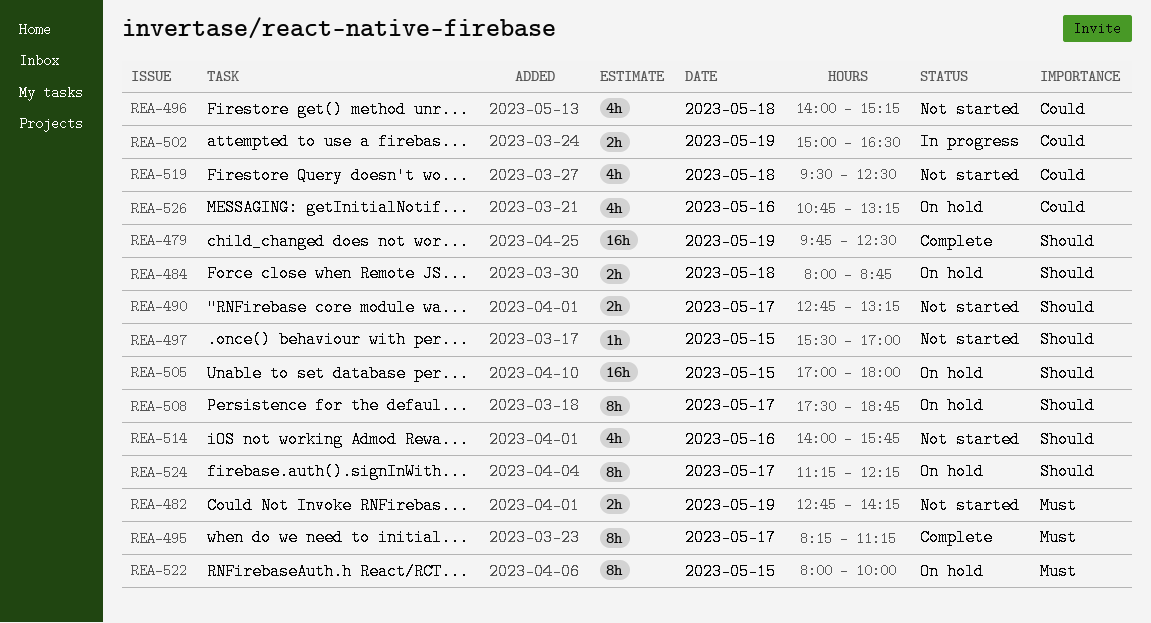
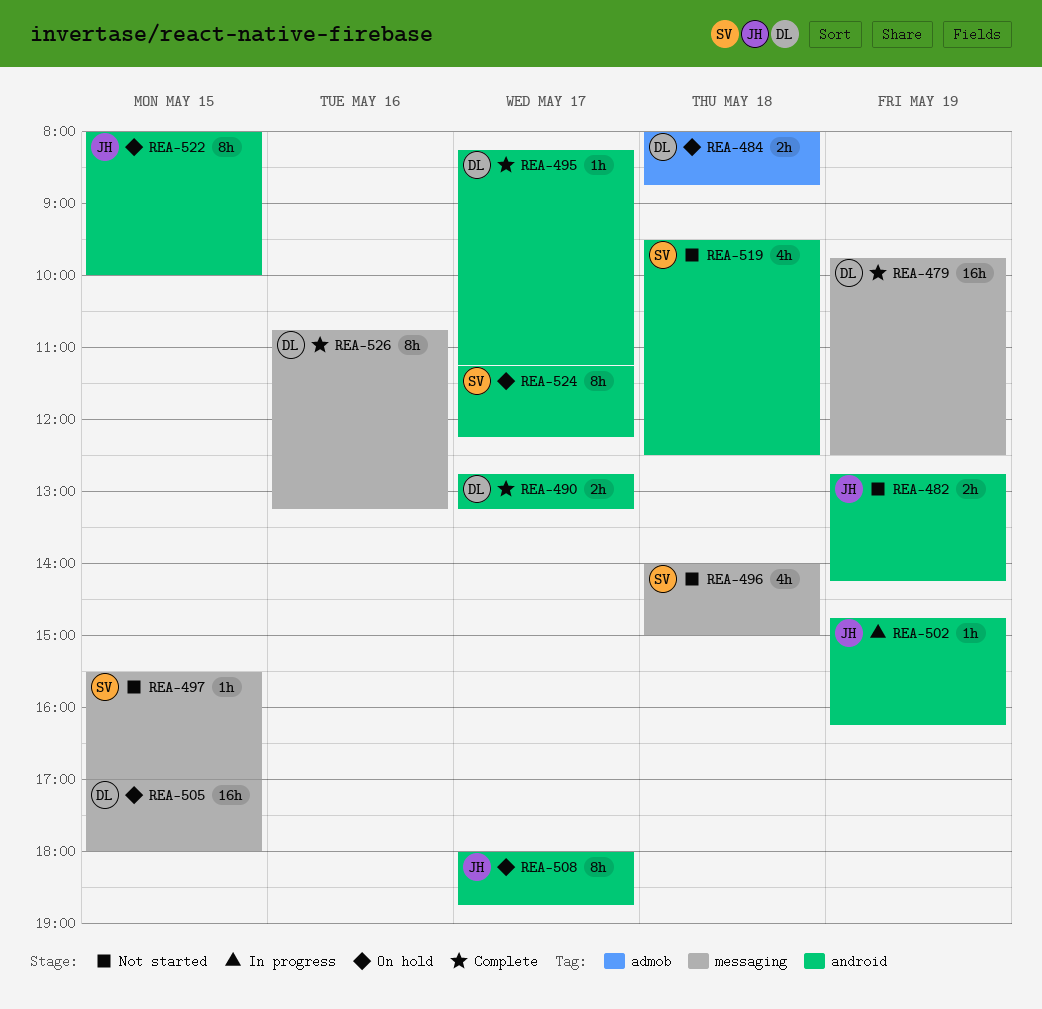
REA-490, status: Not started -> Complete
REA-495, estimate: 8h -> 1h
REA-496, ends: 15:15 -> 15:00
REA-502, estimate: 2h -> 1h
REA-502, begins: 15:00 -> 14:45
REA-502, ends: 16:30 -> 16:15
REA-508, begins: 17:30 -> 18:00
REA-514: present -> none
REA-526, status: On hold -> Complete
REA-526, estimate: 4h -> 8h

